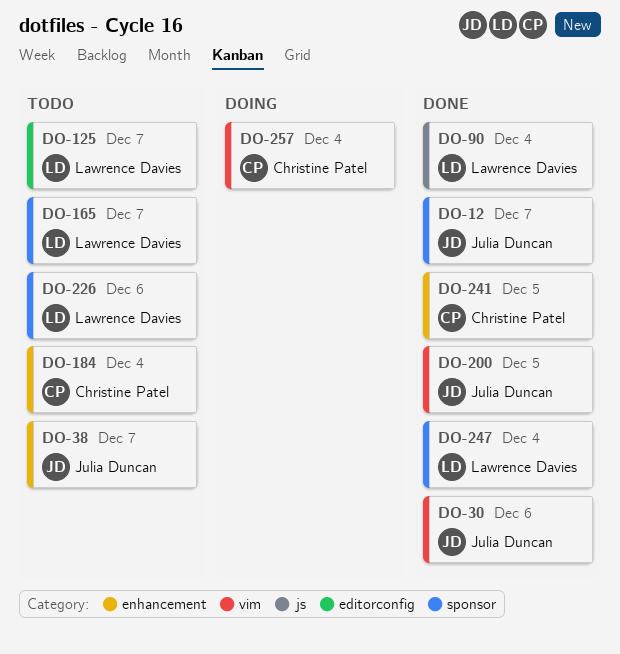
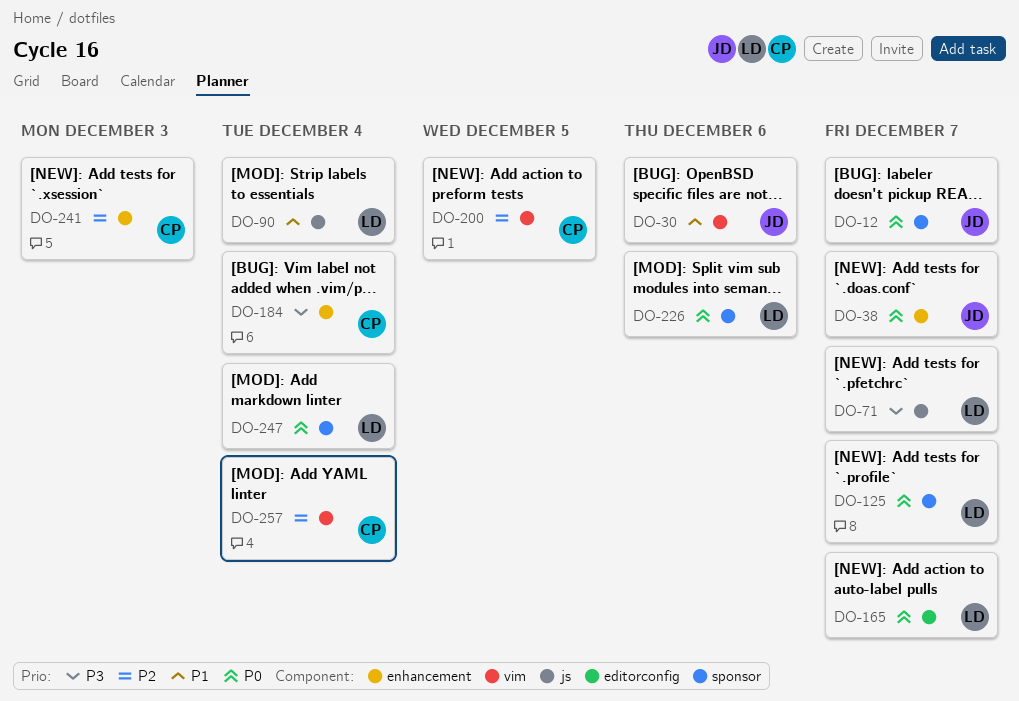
DO-71: none -> present
DO-125, label: editorconfig -> sponsor
DO-165, label: sponsor -> editorconfig
DO-200, owner: Julia Duncan -> Christine Patel
DO-241, due: Dec 5 -> Dec 3

